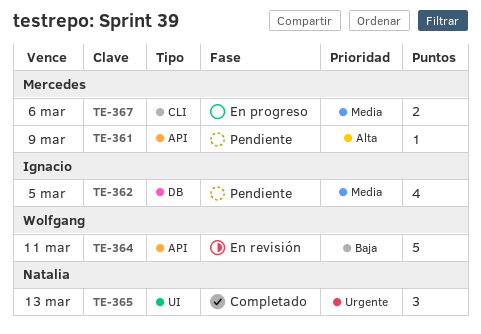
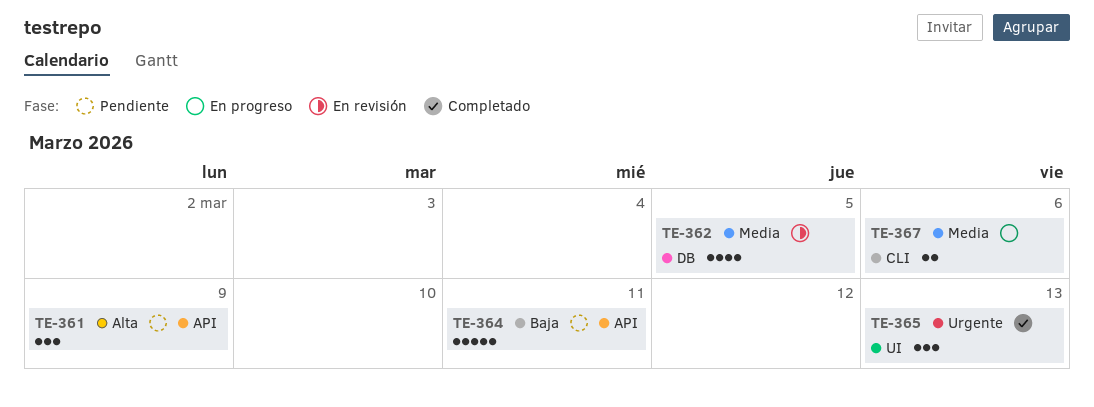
TE-361, estimate: 1 -> 3
TE-362, status: Pendiente -> En revisión
TE-364, status: En revisión -> Pendiente

